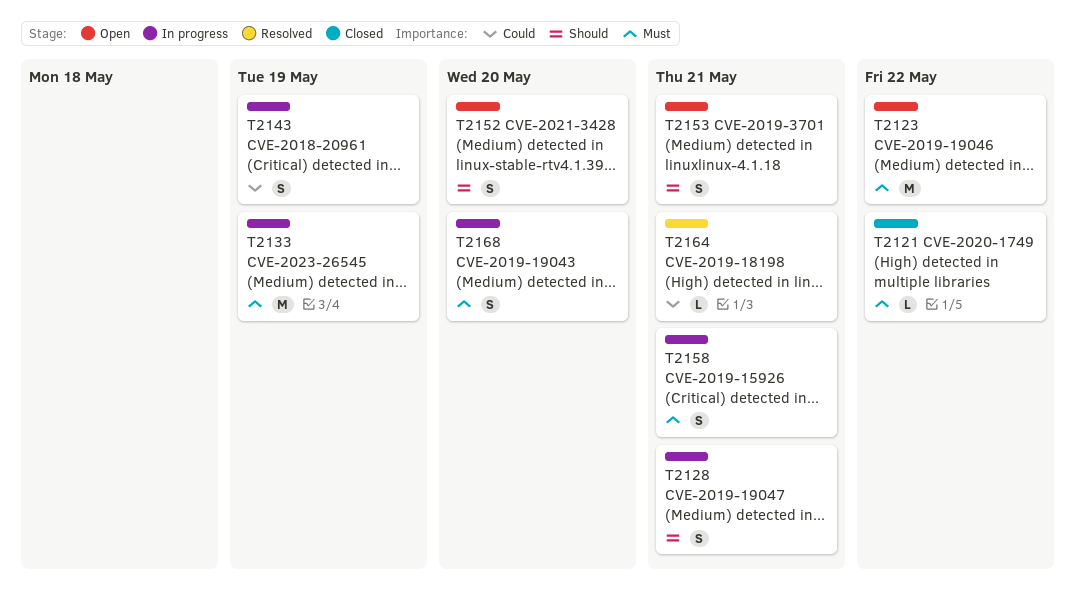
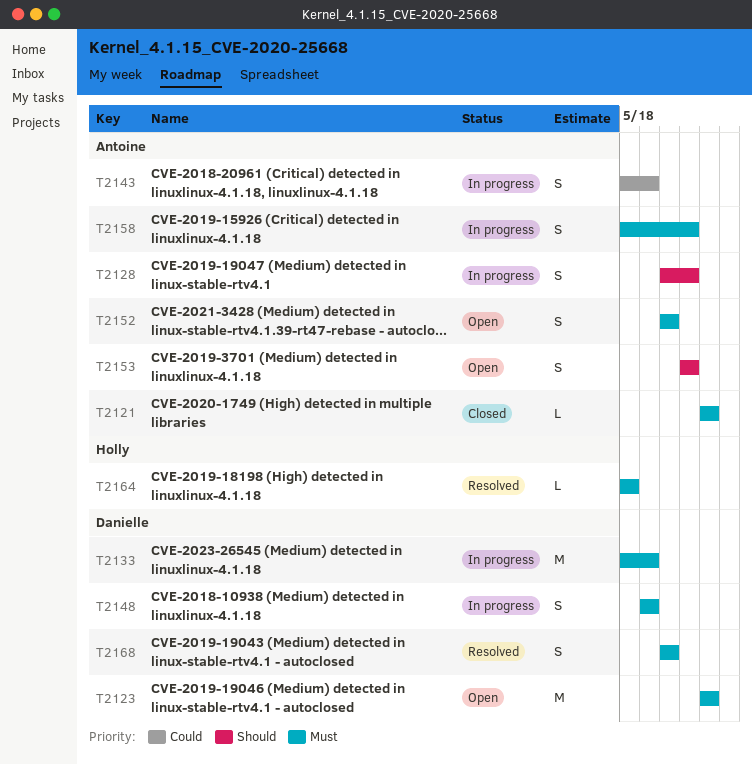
T2148: none -> present
T2152, priority: Should -> Must
T2164, priority: Could -> Must
T2164, due: May 21 -> May 18
T2168, status: In progress -> Resolved

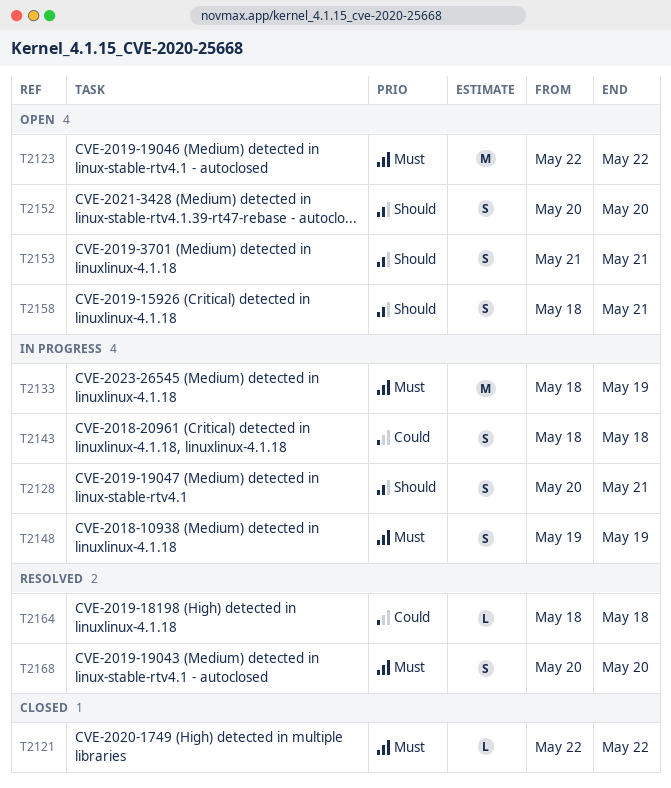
T2143, due: May 19 -> May 18
T2152, priority: Must -> Should
T2158, status: In progress -> Open
T2158, priority: Must -> Should
T2164, priority: Must -> Could

